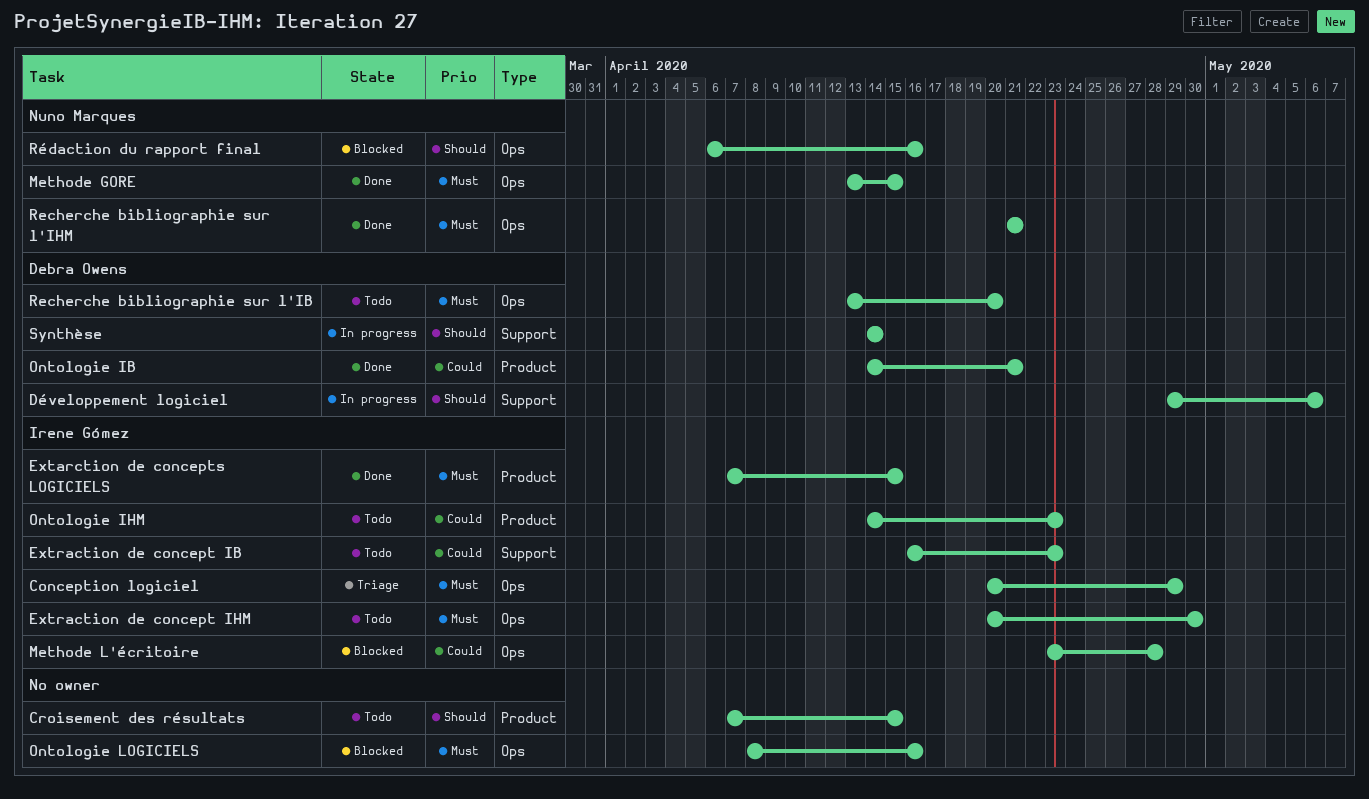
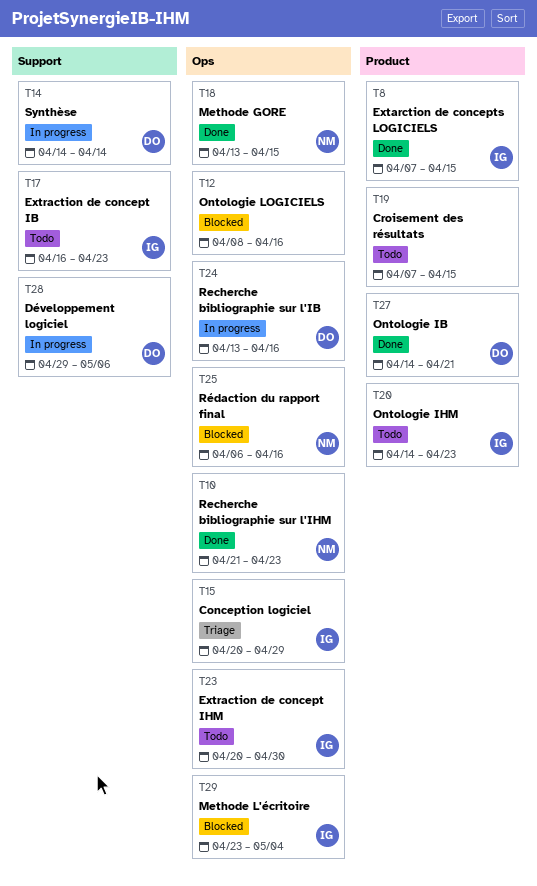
Methode L'écritoire, due: Apr 28 -> May 4
Recherche bibliographie sur l'IB, status: Todo -> In progress
Recherche bibliographie sur l'IB, due: Apr 20 -> Apr 16
Recherche bibliographie sur l'IHM, due: Apr 21 -> Apr 23

